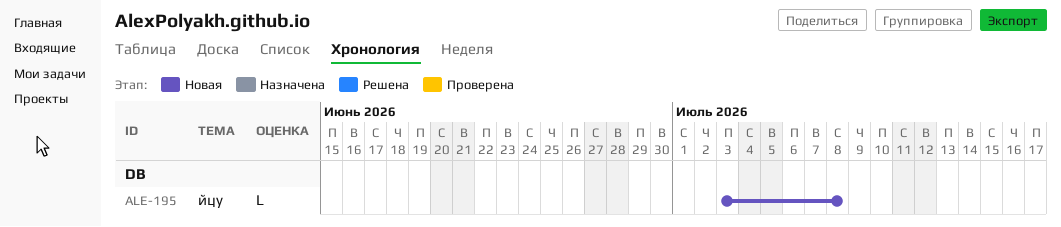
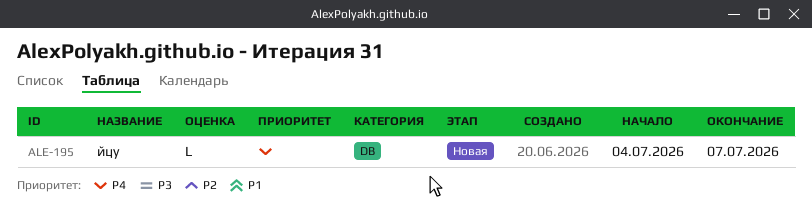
ALE-195, start: Jul 3 -> Jul 4
ALE-195, due: Jul 8 -> Jul 7

